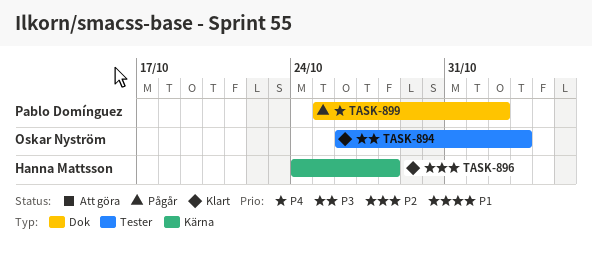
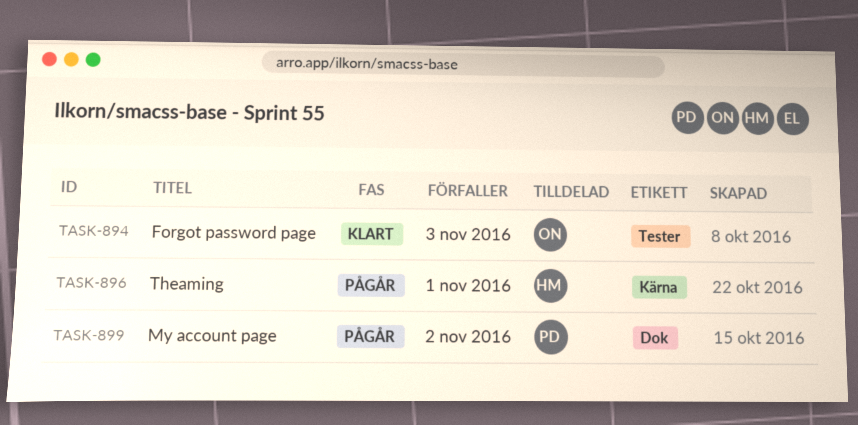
TASK-896, status: Klart -> Pågår
TASK-896, due: Oct 28 -> Nov 1

